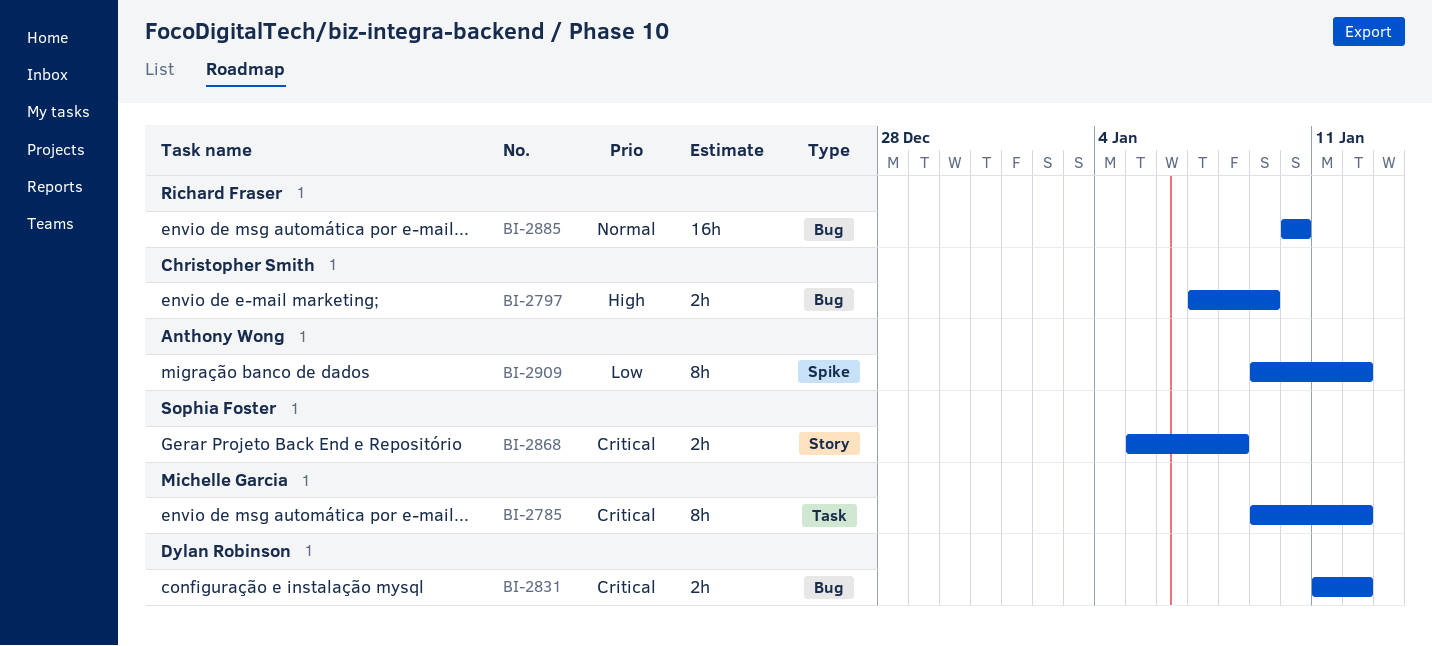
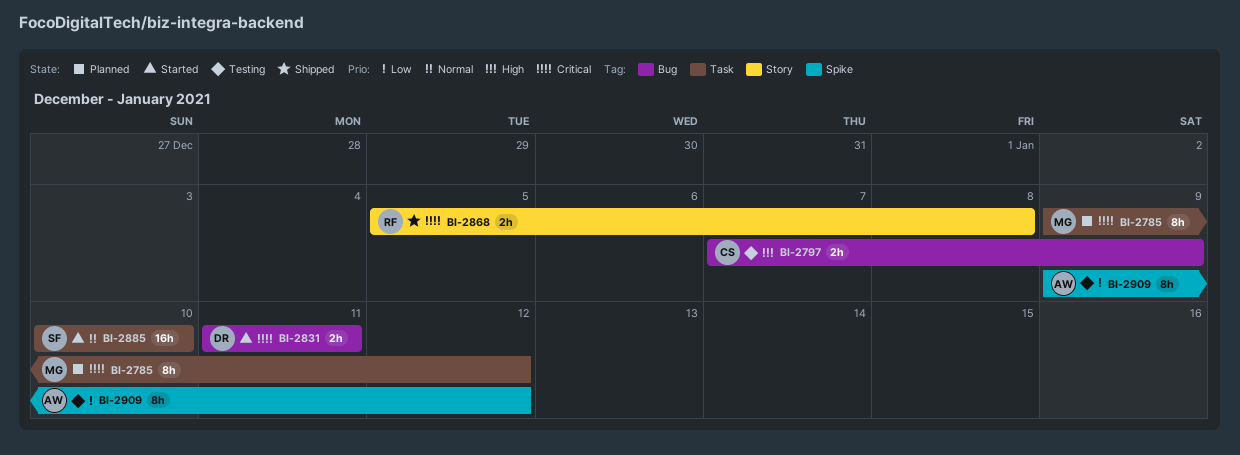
BI-2831, due: Jan 12 -> Jan 11
BI-2868, owner: Sophia Foster -> Richard Fraser
BI-2885, owner: Richard Fraser -> Sophia Foster
BI-2885, label: Bug -> Task

